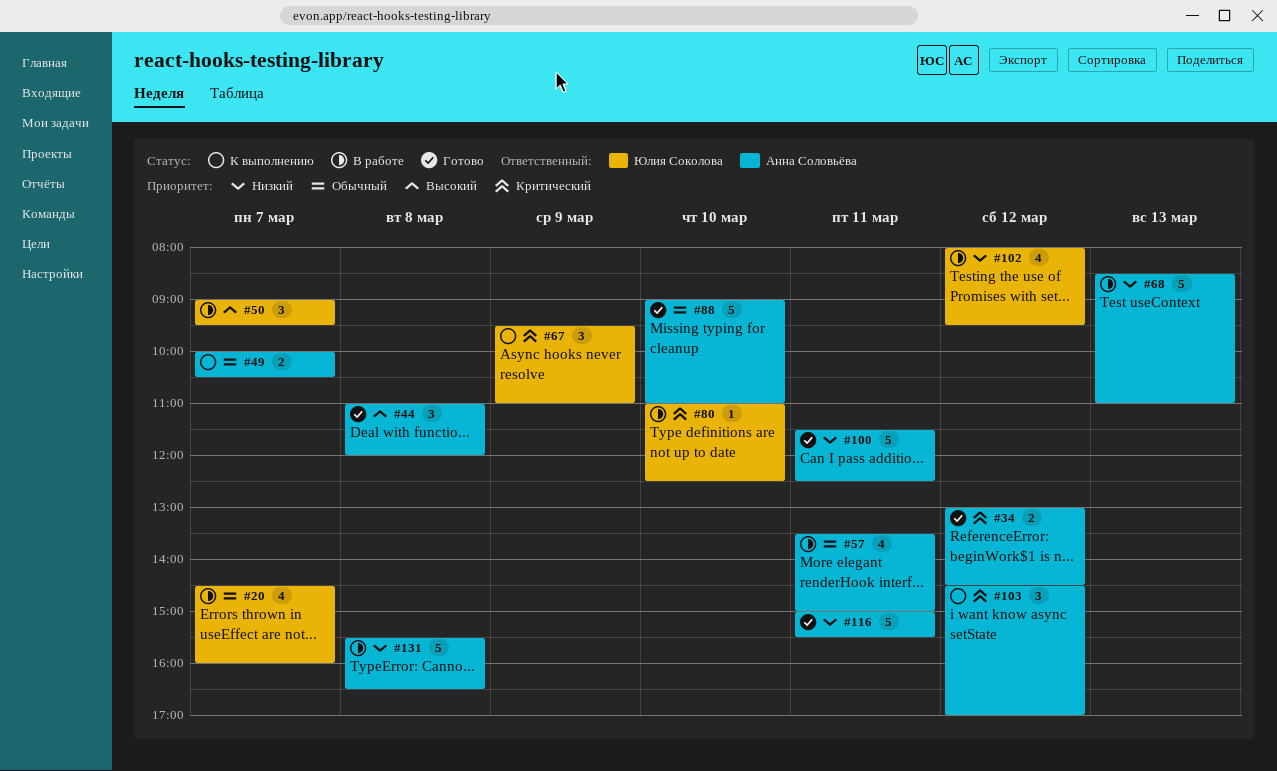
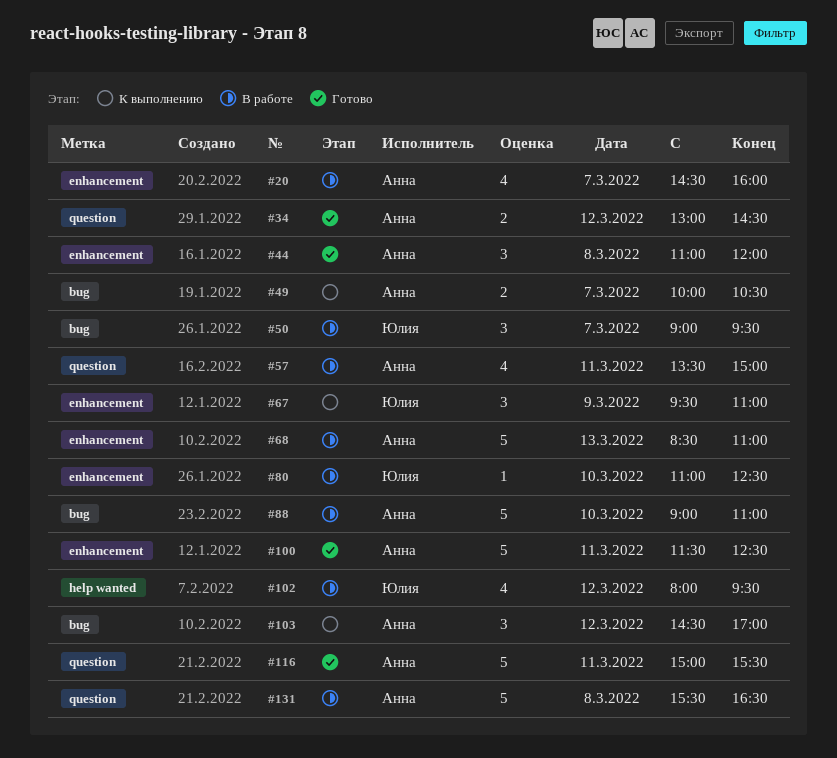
#20, owner: Юлия Соколова -> Анна Соловьёва
#88, status: Готово -> В работе

